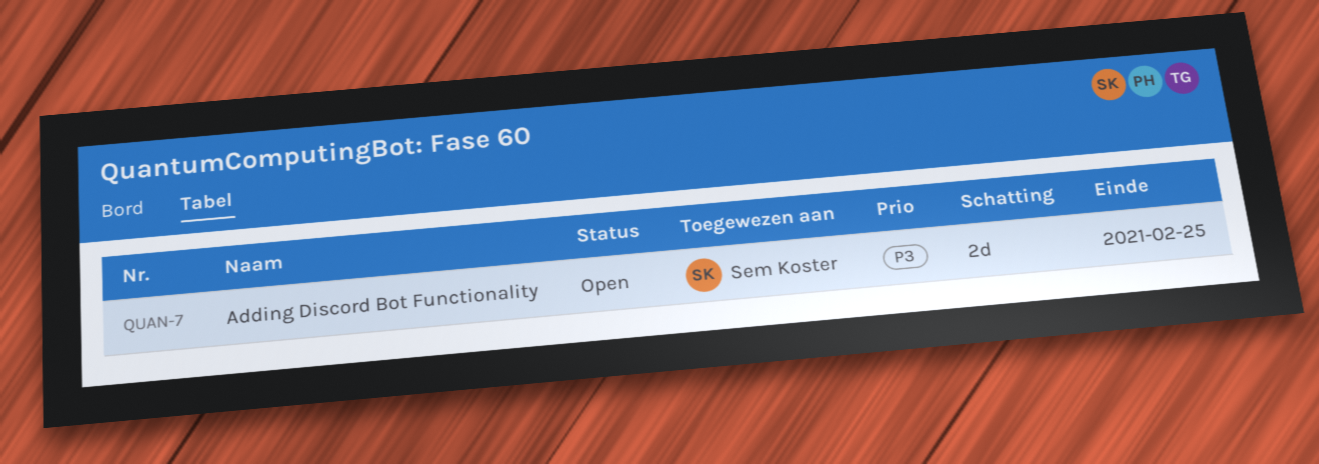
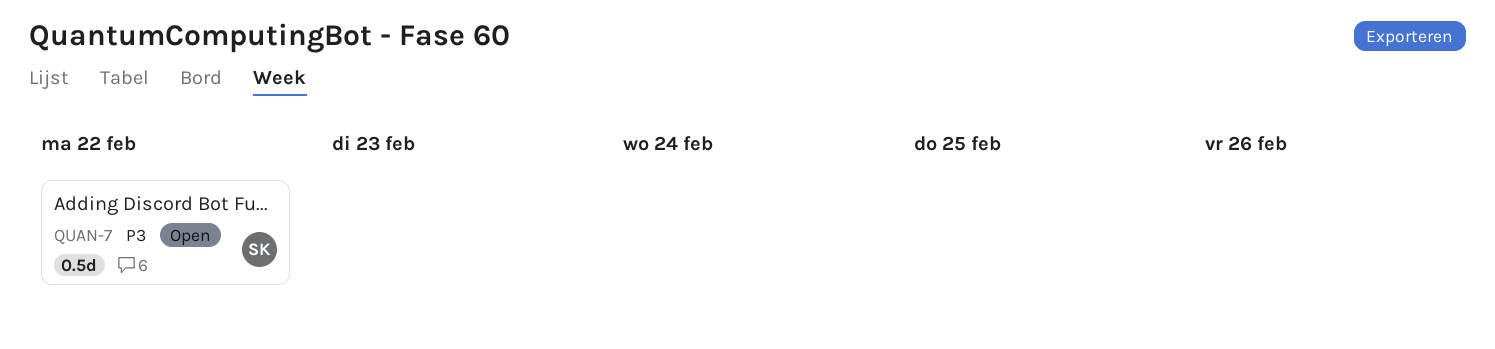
QUAN-7, estimate: 2d -> 0.5d
QUAN-7, due: Feb 25 -> Feb 22

